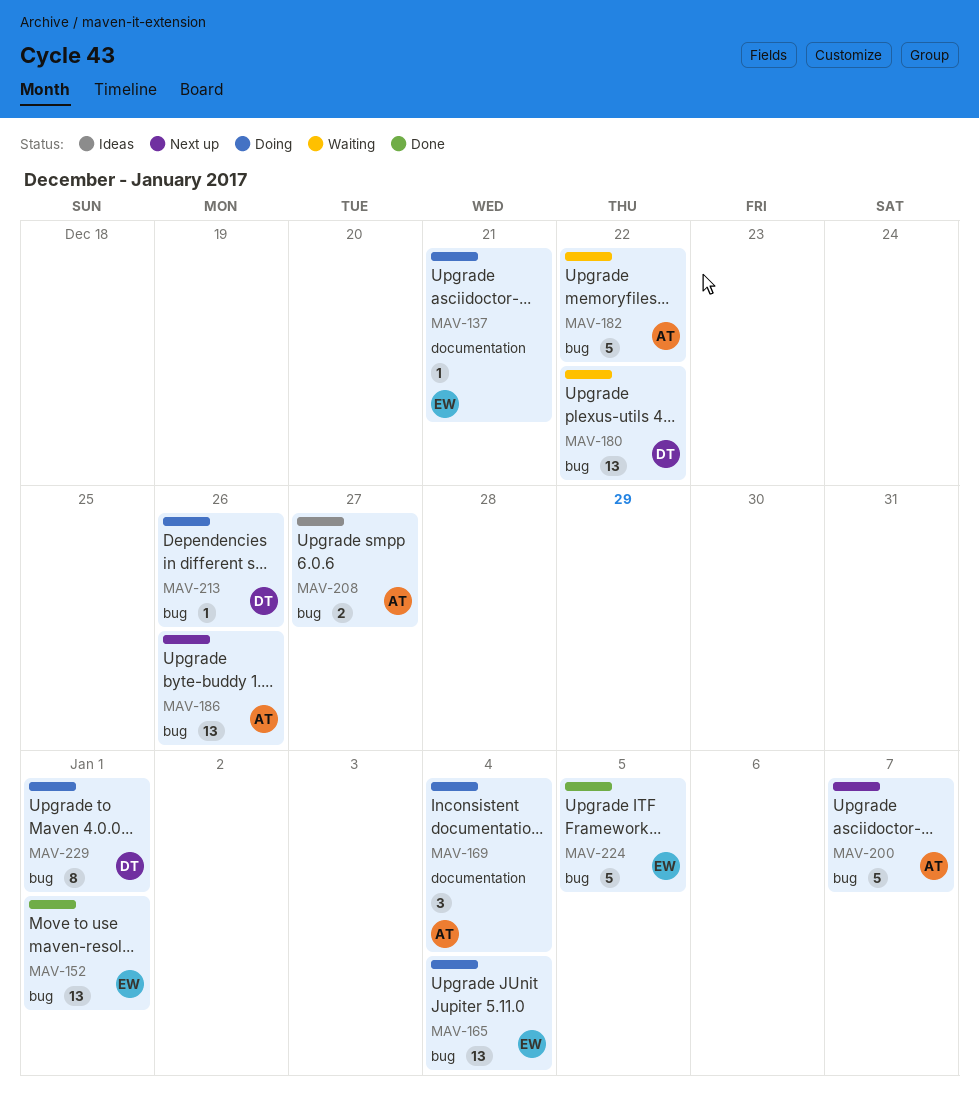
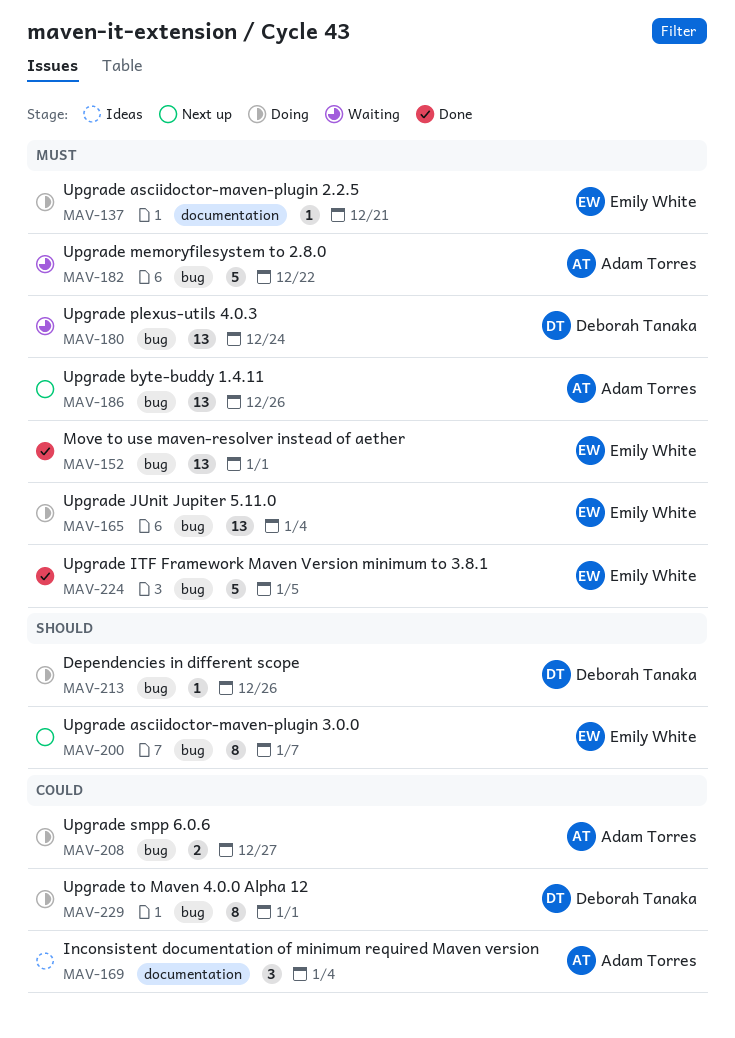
MAV-169, status: Doing -> Ideas
MAV-180, due: Dec 22 -> Dec 24
MAV-200, owner: Adam Torres -> Emily White
MAV-200, estimate: 5 -> 8
MAV-208, status: Ideas -> Doing

